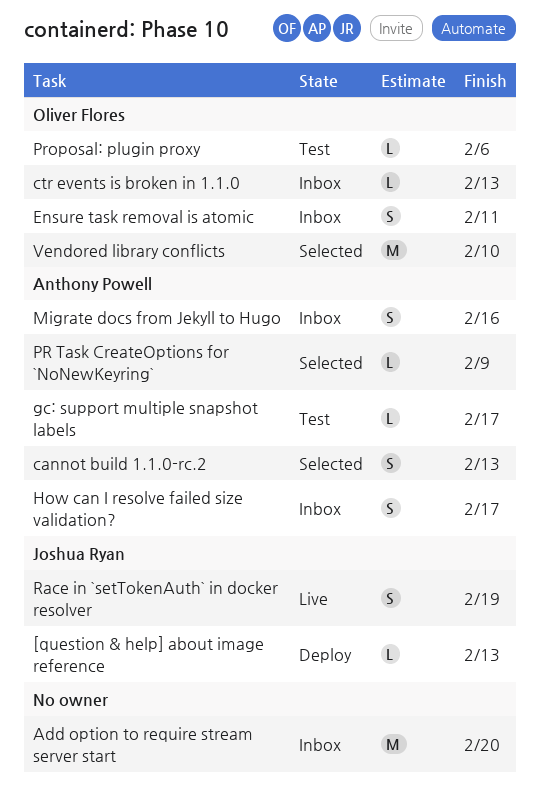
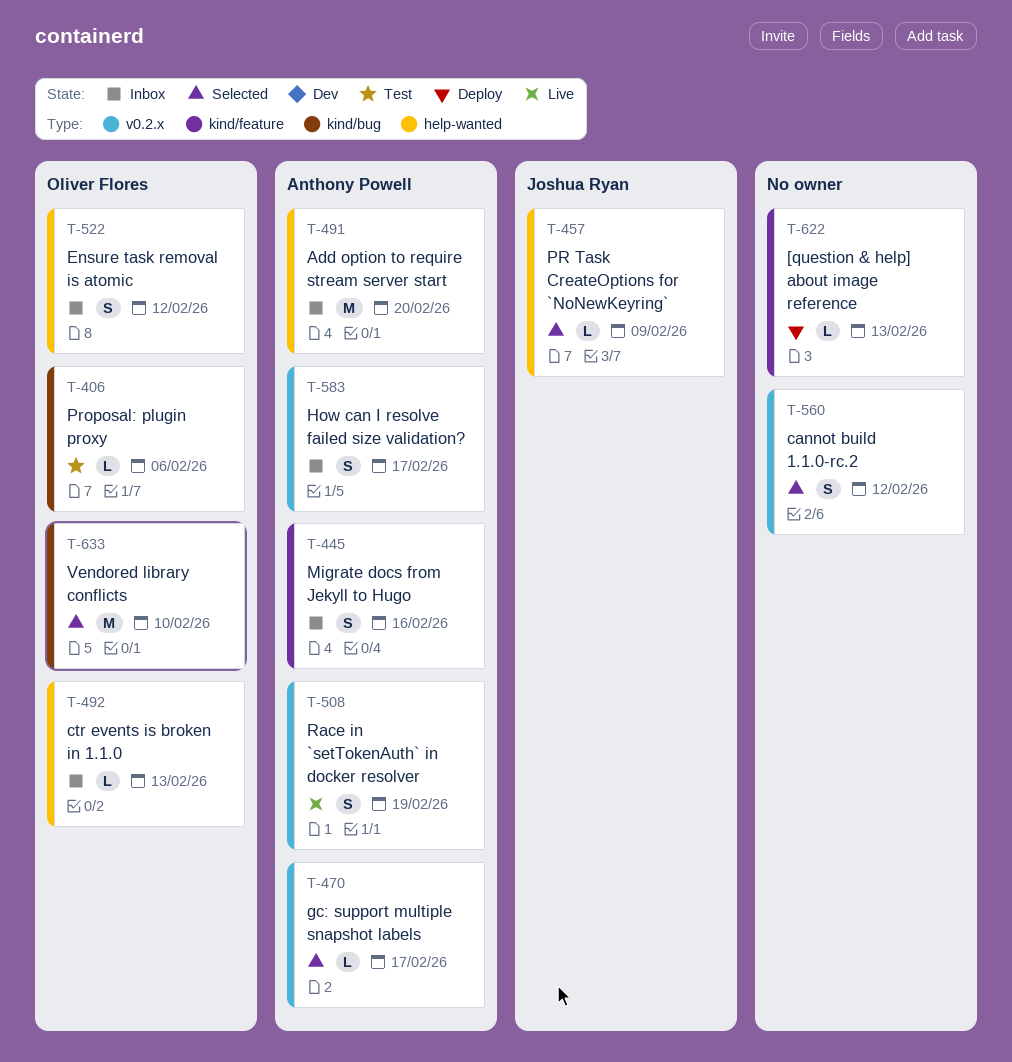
[question & help] about image reference, owner: Joshua Ryan -> none
Add option to require stream server start, owner: none -> Anthony Powell
cannot build 1.1.0-rc.2, owner: Anthony Powell -> none
cannot build 1.1.0-rc.2, due: Feb 13 -> Feb 12
Ensure task removal is atomic, due: Feb 11 -> Feb 12
gc: support multiple snapshot labels, status: Test -> Selected
PR Task CreateOptions for `NoNewKeyring`, owner: Anthony Powell -> Joshua Ryan
Race in `setTokenAuth` in docker resolver, owner: Joshua Ryan -> Anthony Powell

